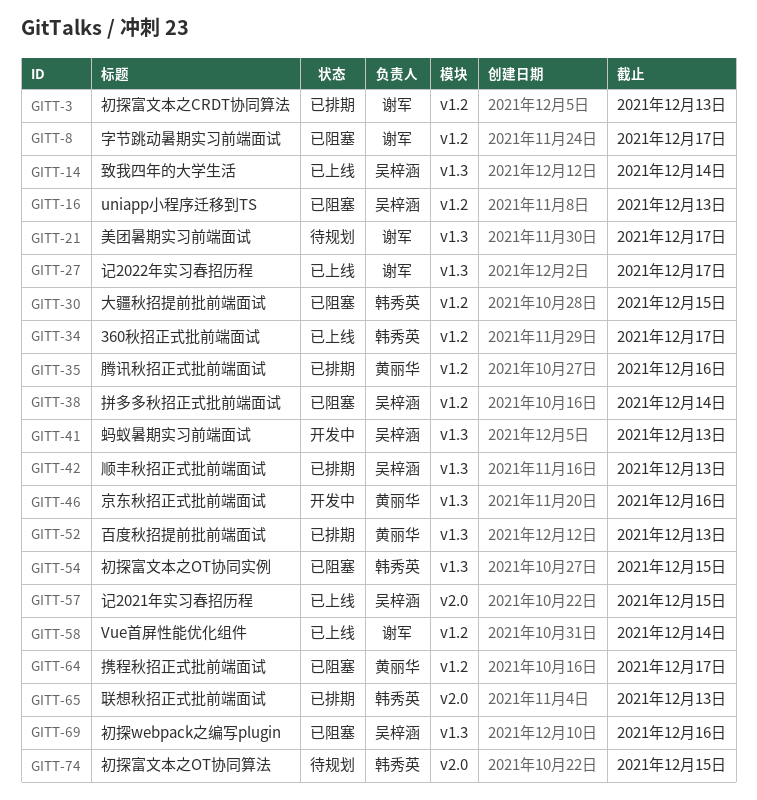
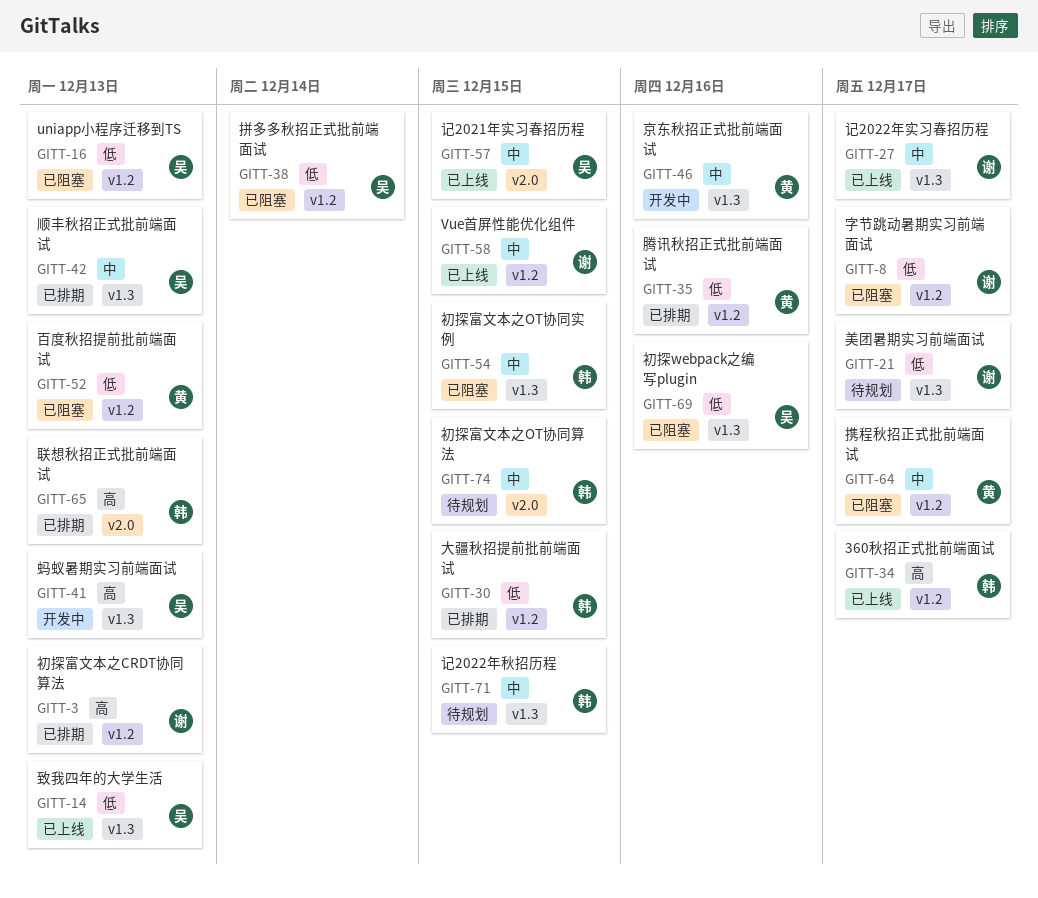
GITT-14, due: Dec 14 -> Dec 13
GITT-30, status: 已阻塞 -> 已排期
GITT-52, status: 已排期 -> 已阻塞
GITT-52, label: v1.3 -> v1.2
GITT-58, due: Dec 14 -> Dec 15
GITT-71: none -> present

